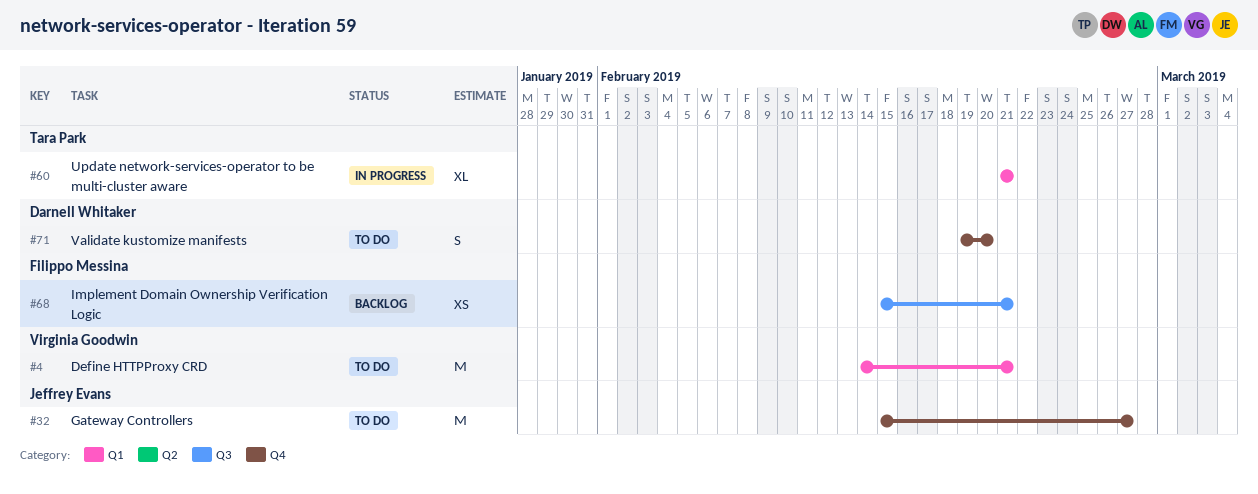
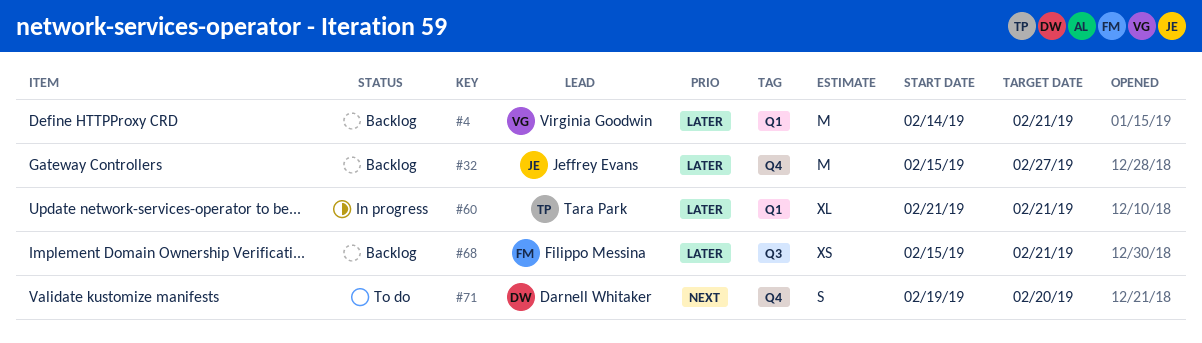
#4, status: To do -> Backlog
#32, status: To do -> Backlog

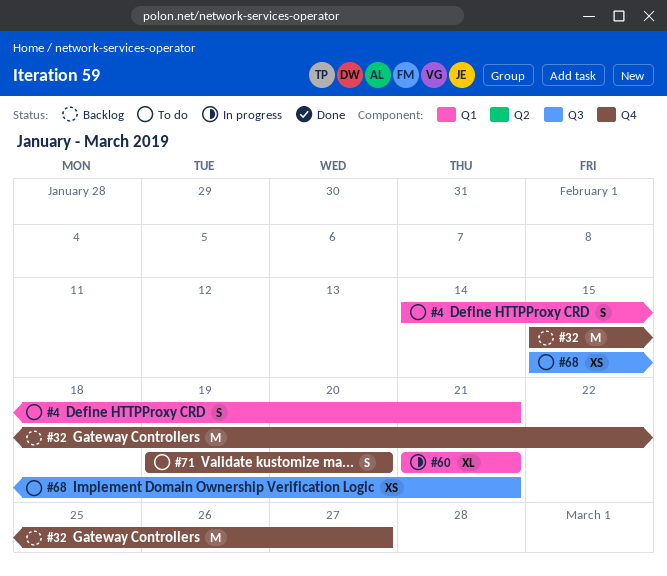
#4, status: Backlog -> To do
#4, estimate: M -> S
#68, status: Backlog -> To do

